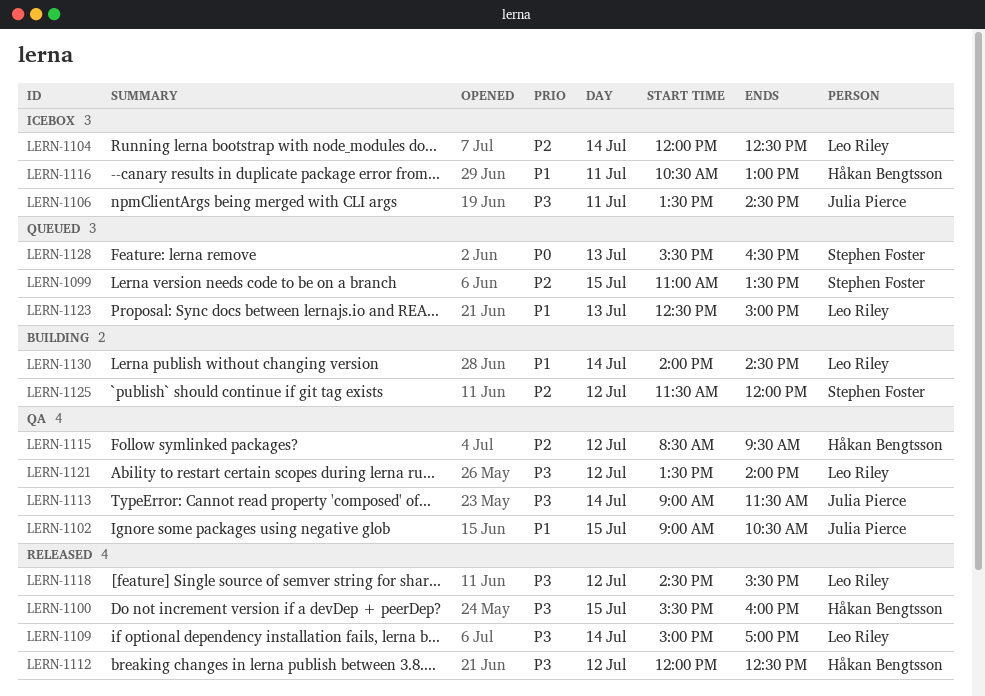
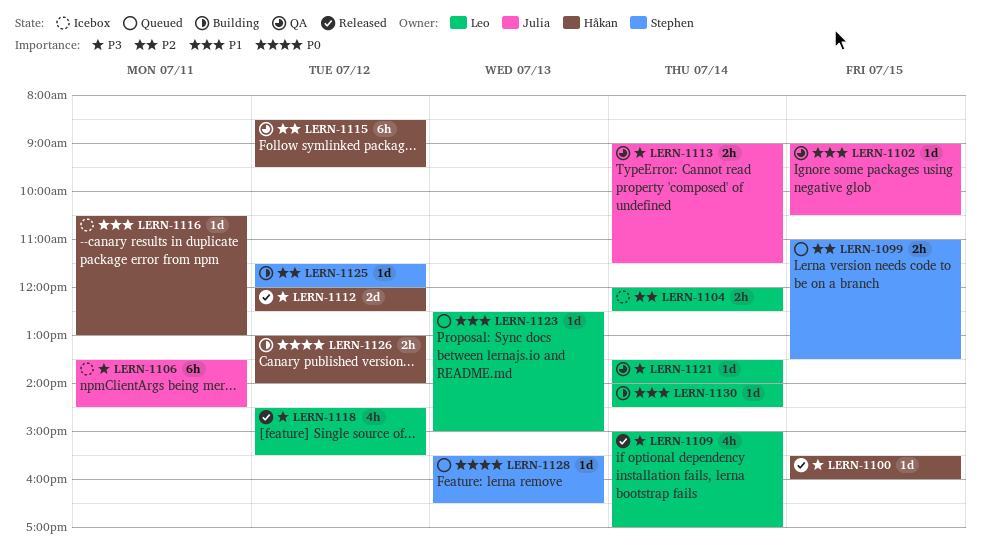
LERN-1121, day: Jul 12 -> Jul 14
LERN-1126: none -> present

